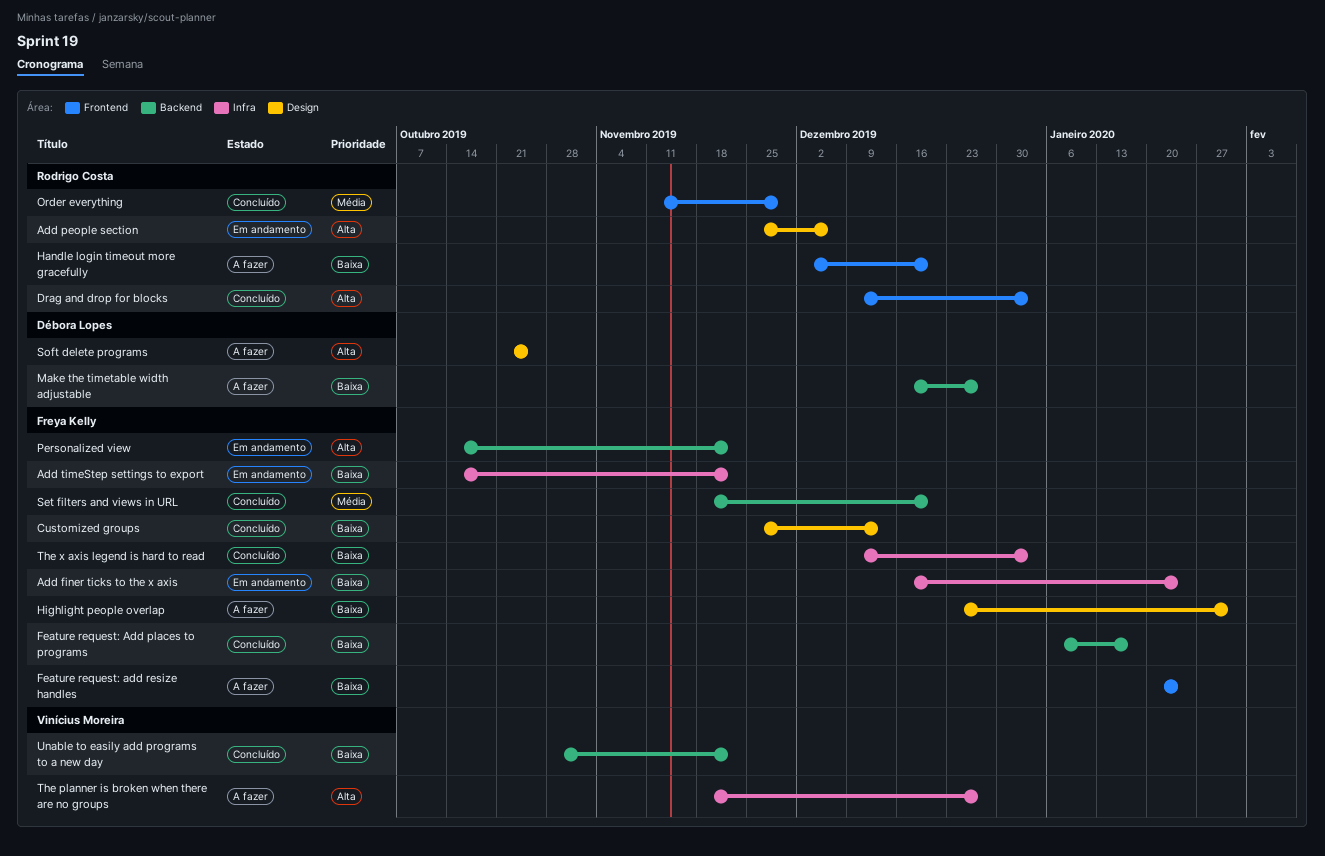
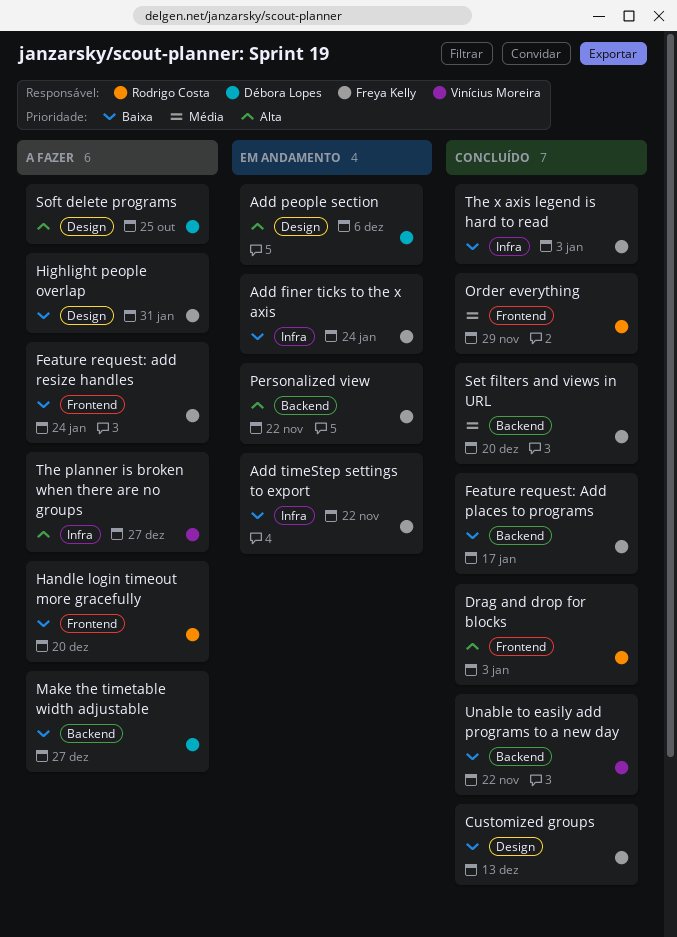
Add people section, owner: Rodrigo Costa -> Débora Lopes

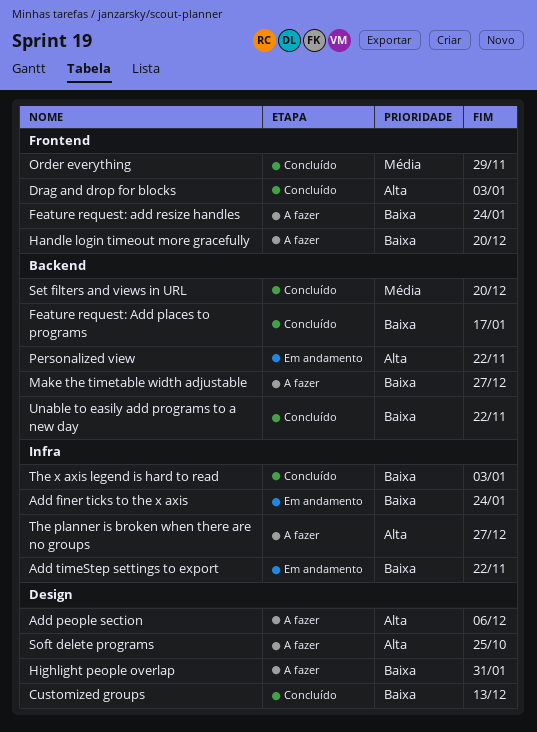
Add people section, status: Em andamento -> A fazer

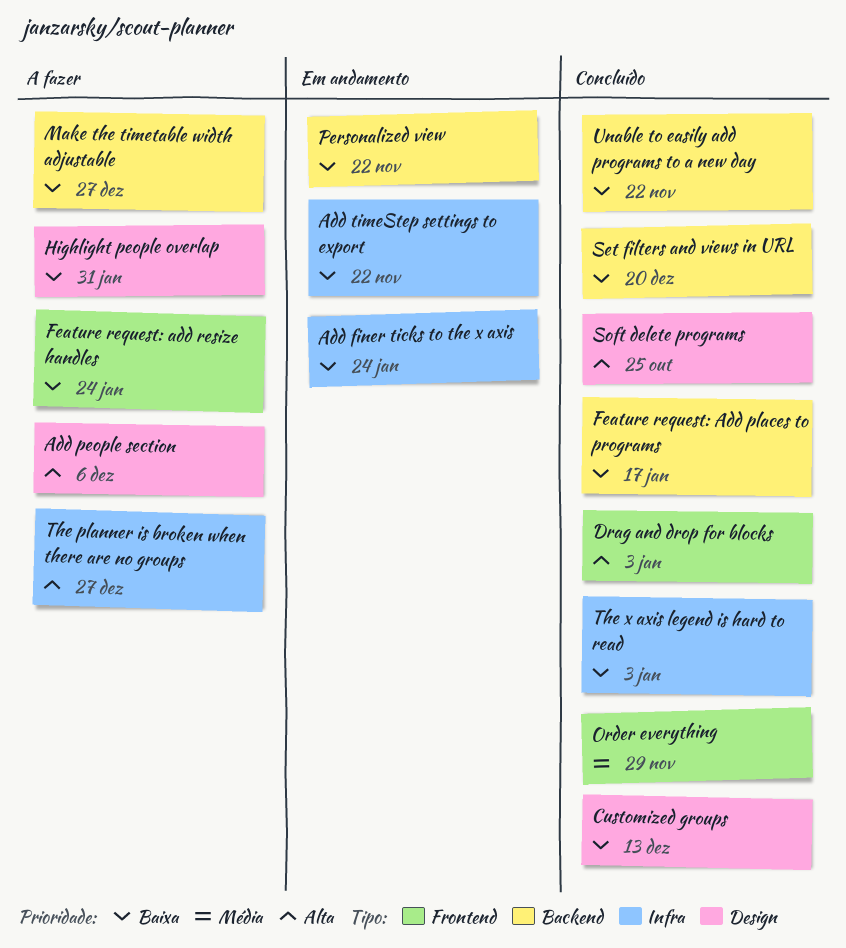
Handle login timeout more gracefully: present -> none
Personalized view, priority: Alta -> Baixa
Set filters and views in URL, priority: Média -> Baixa
Soft delete programs, status: A fazer -> Concluído

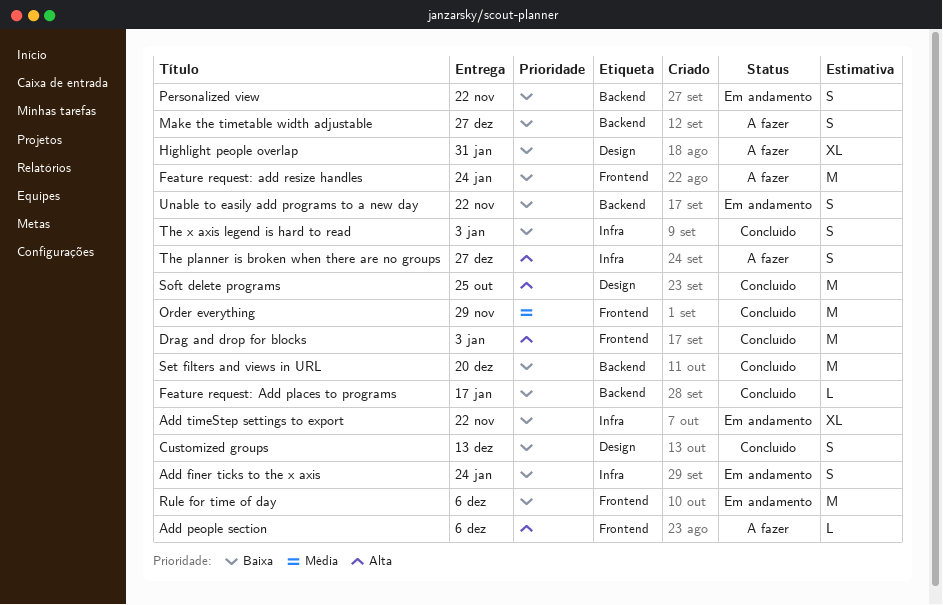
Add people section, label: Design -> Frontend
Rule for time of day: none -> present
Unable to easily add programs to a new day, status: Concluído -> Em andamento

